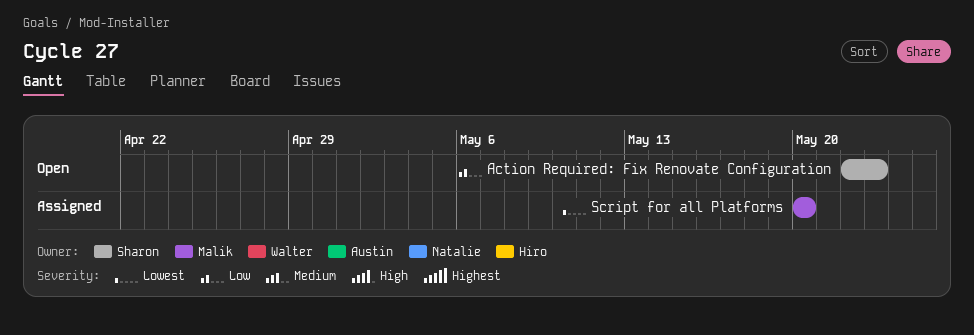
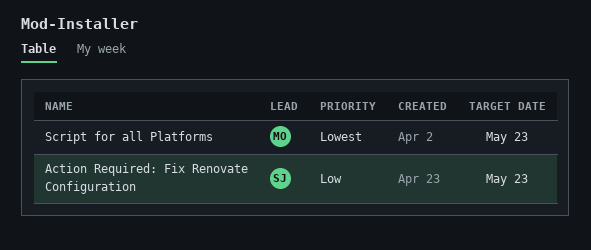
Script for all Platforms, due: May 20 -> May 23

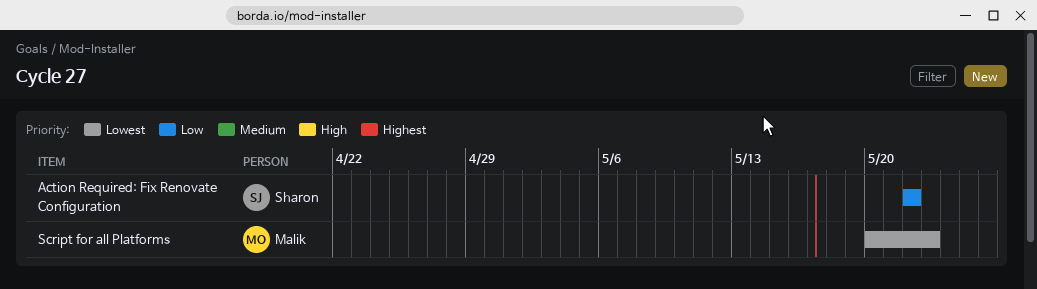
Action Required: Fix Renovate Configuration, due: May 23 -> May 22

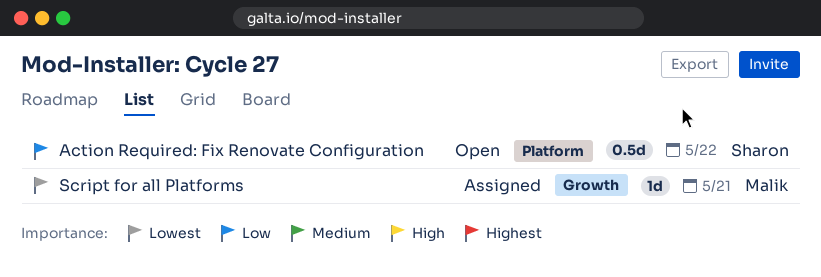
Script for all Platforms, due: May 23 -> May 21

